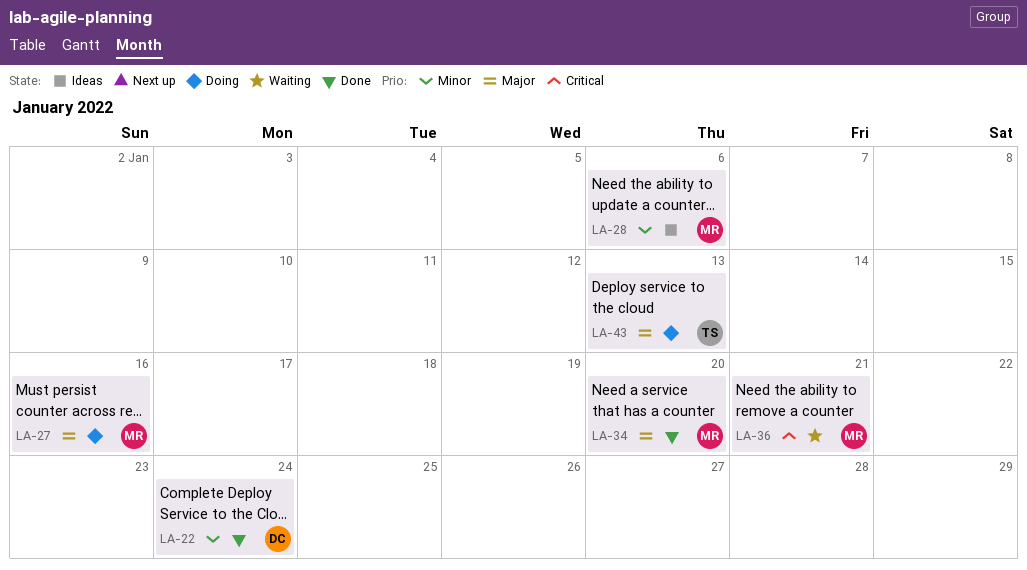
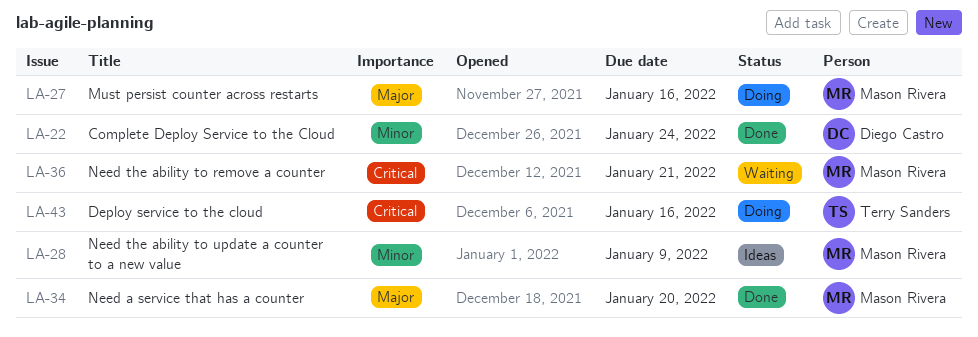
LA-28, due: Jan 6 -> Jan 9
LA-43, priority: Major -> Critical
LA-43, due: Jan 13 -> Jan 16

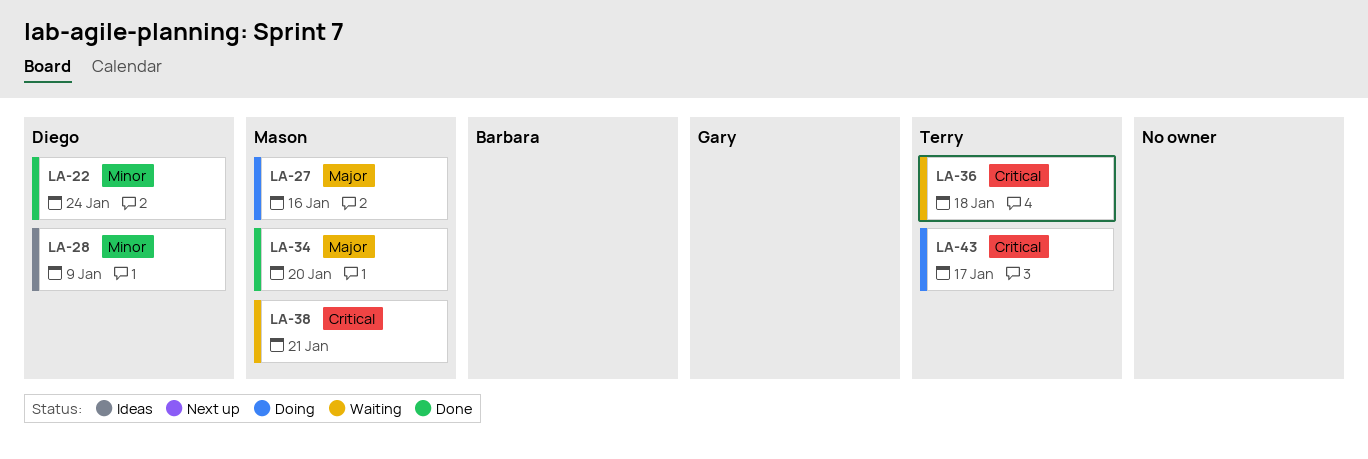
LA-28, owner: Mason Rivera -> Diego Castro
LA-36, owner: Mason Rivera -> Terry Sanders
LA-36, due: Jan 21 -> Jan 18
LA-38: none -> present
LA-43, due: Jan 16 -> Jan 17

